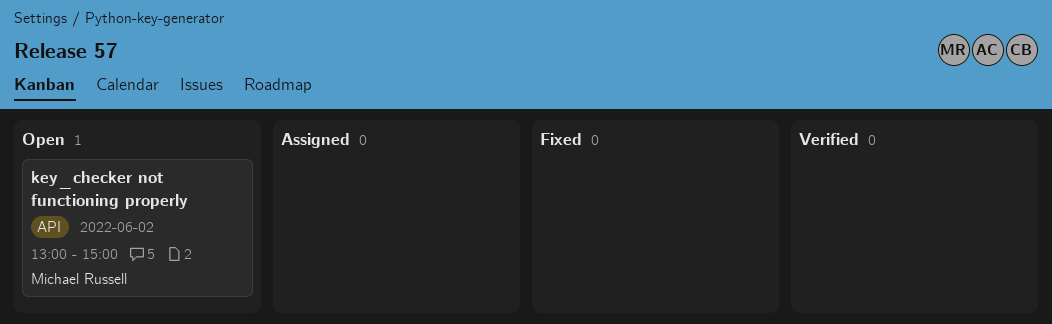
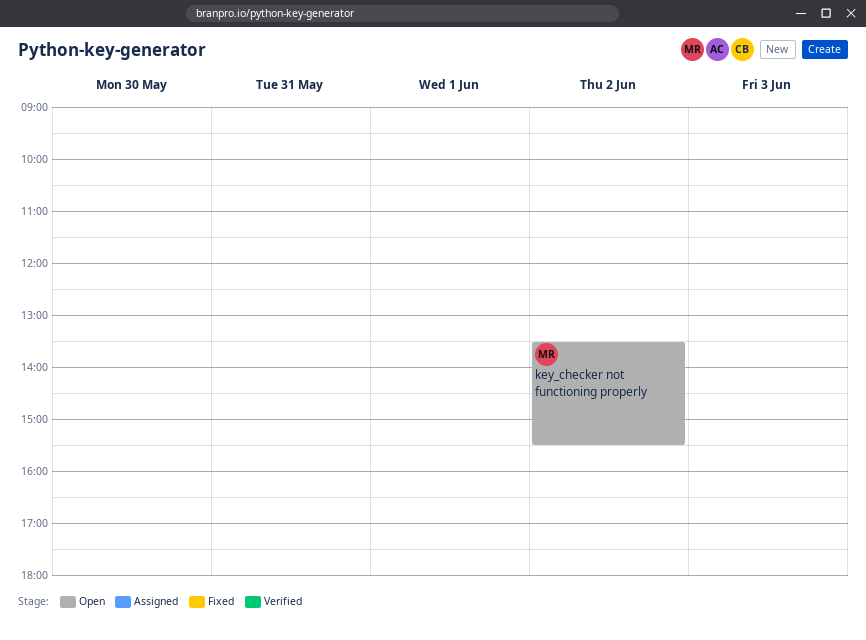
key_checker not functioning properly, begins: 13:00 -> 13:30
key_checker not functioning properly, ends: 15:00 -> 15:30

